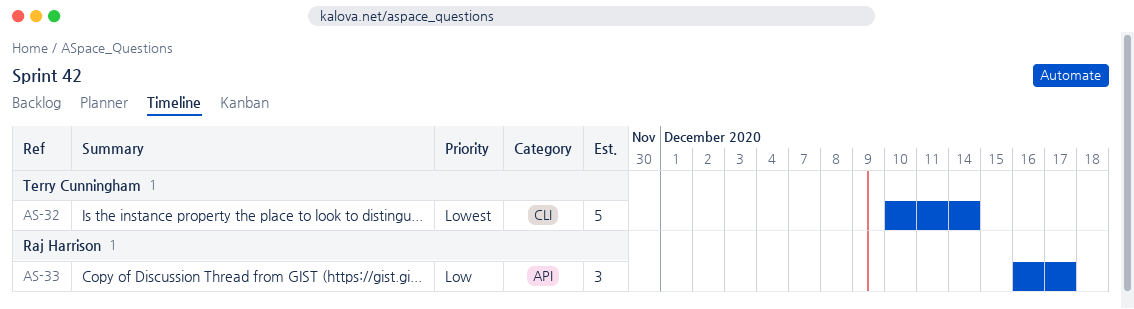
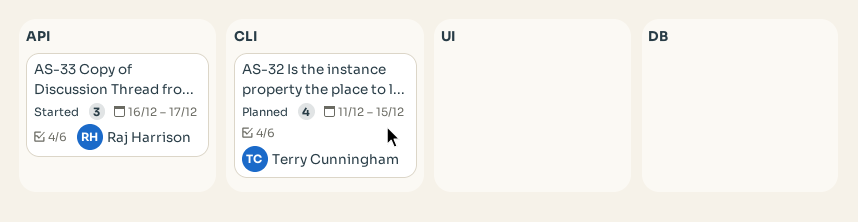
AS-32, estimate: 5 -> 4
AS-32, start: Dec 10 -> Dec 11
AS-32, due: Dec 14 -> Dec 15

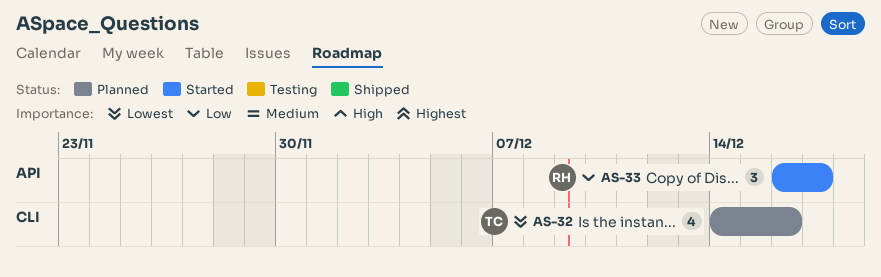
AS-32, start: Dec 11 -> Dec 14
AS-32, due: Dec 15 -> Dec 16

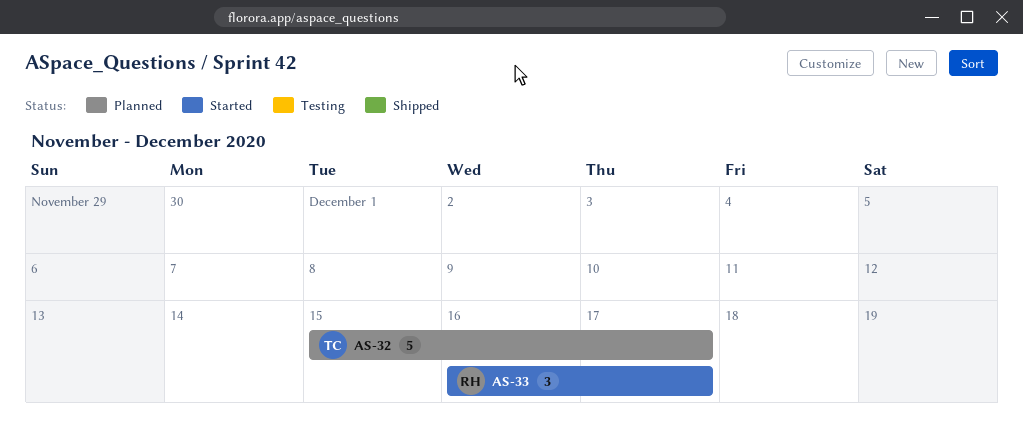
AS-32, estimate: 4 -> 5
AS-32, start: Dec 14 -> Dec 15
AS-32, due: Dec 16 -> Dec 17

